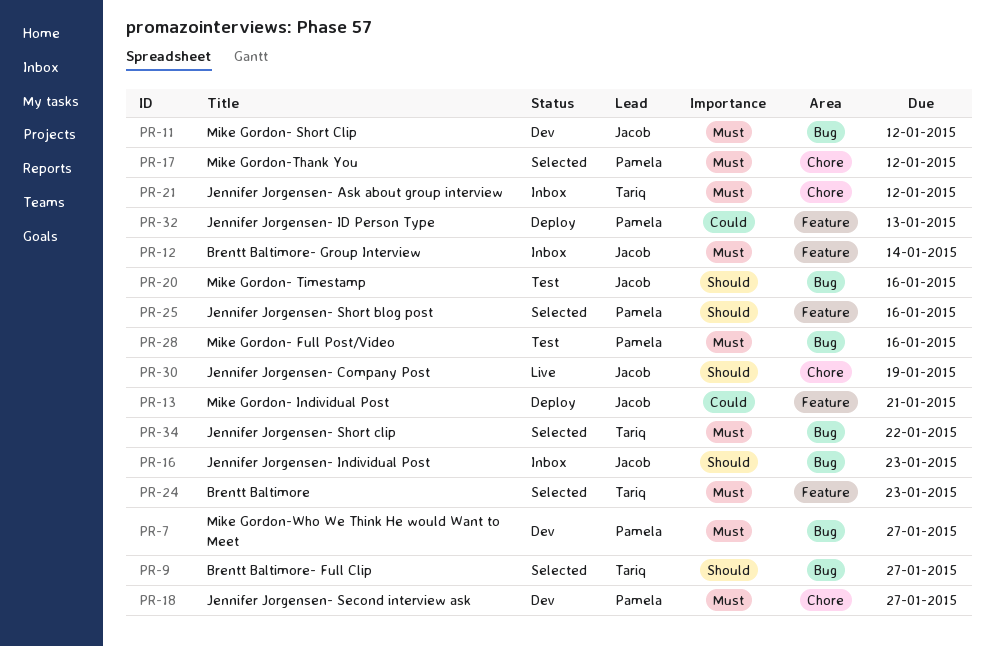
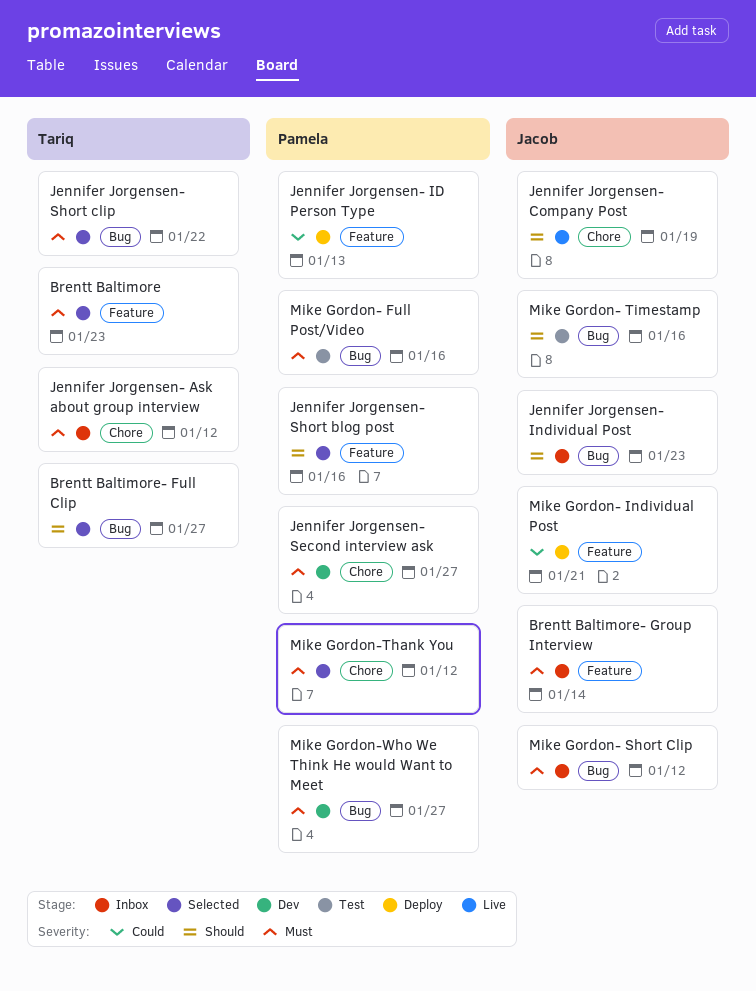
Mike Gordon- Short Clip, status: Dev -> Inbox

